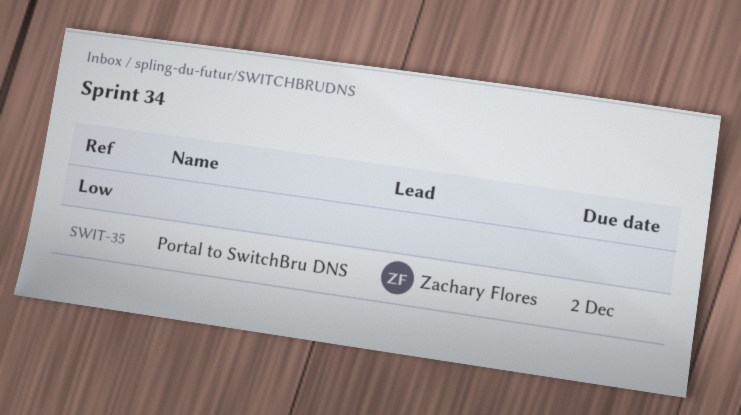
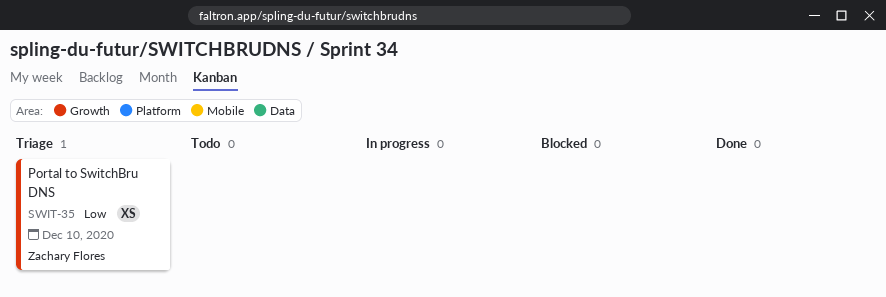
SWIT-35, due: Dec 2 -> Dec 10

